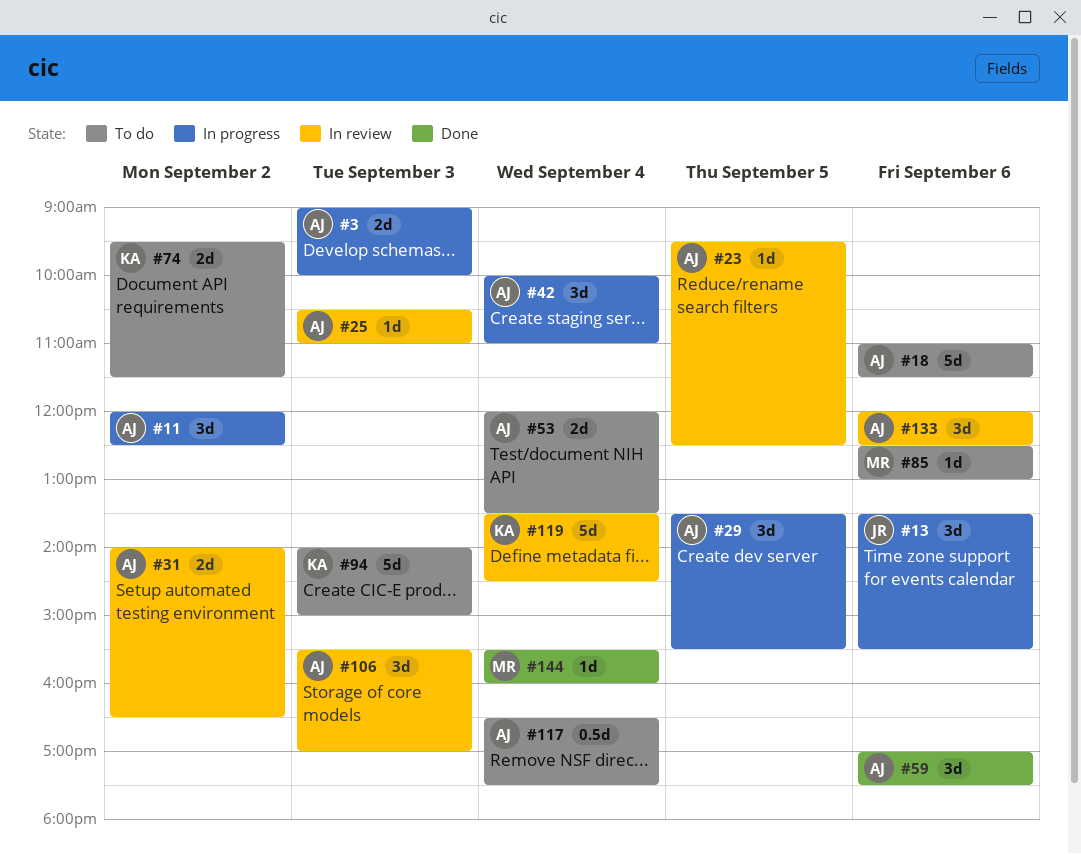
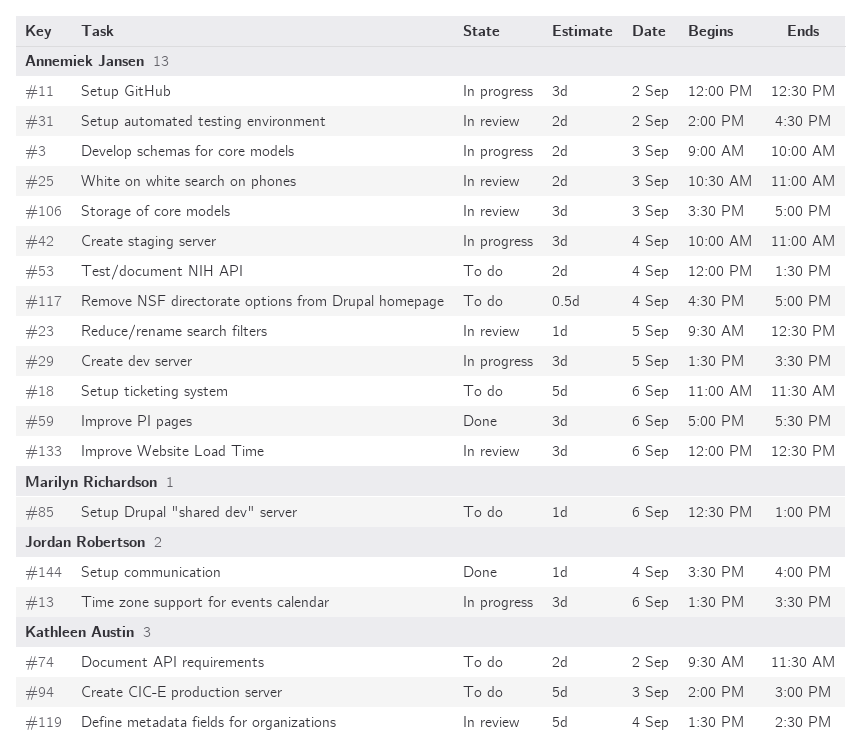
#25, estimate: 1d -> 2d
#117, ends: 17:30 -> 17:00
#144, owner: Marilyn Richardson -> Jordan Robertson

